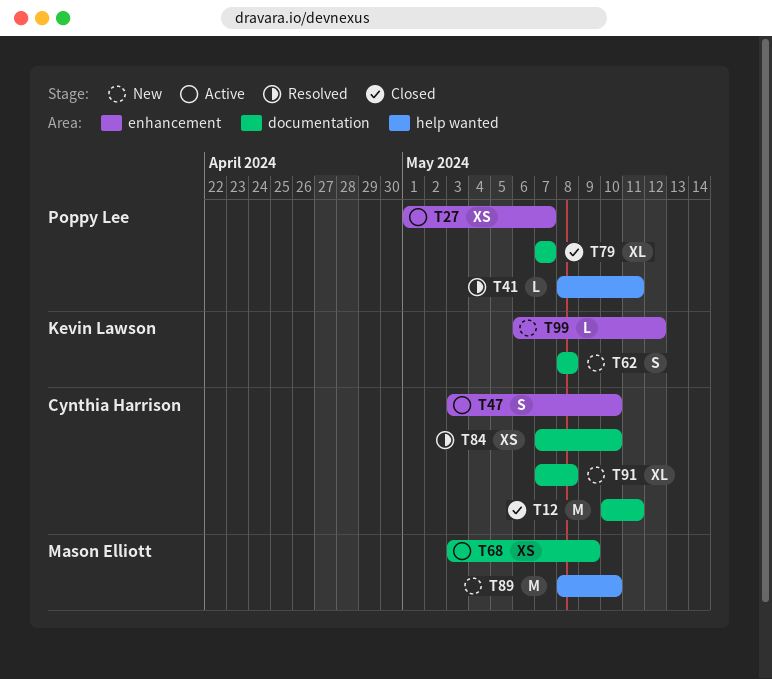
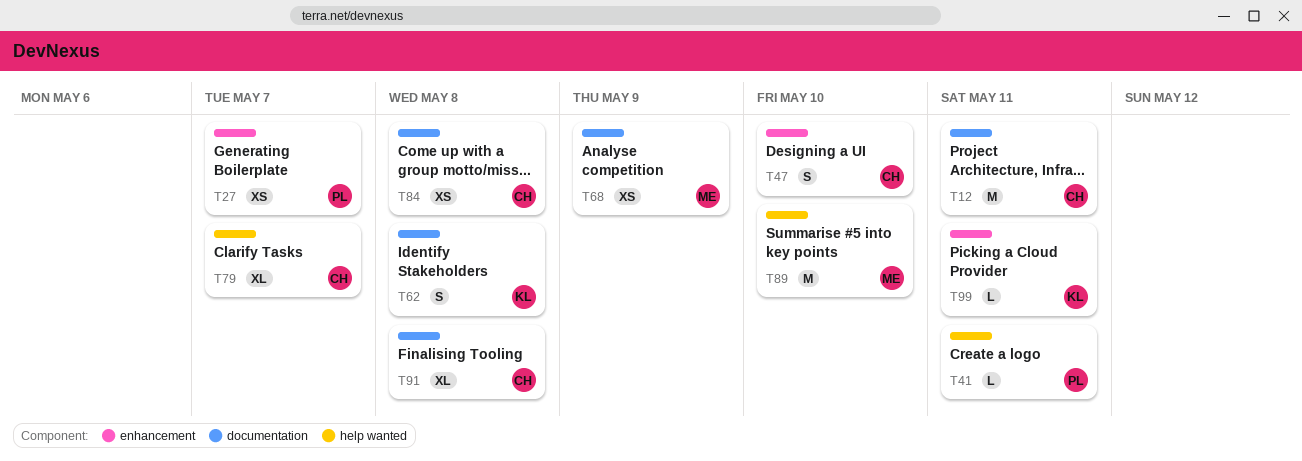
T79, owner: Poppy Lee -> Cynthia Harrison
T79, label: documentation -> help wanted
T84, due: May 10 -> May 8
T99, due: May 12 -> May 11

